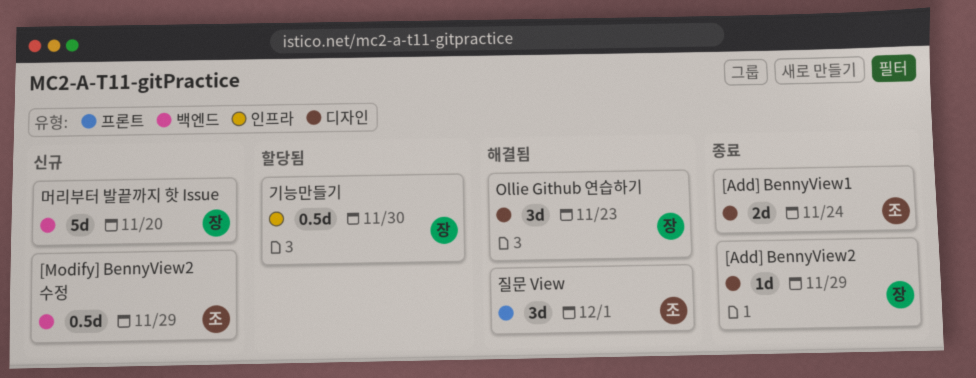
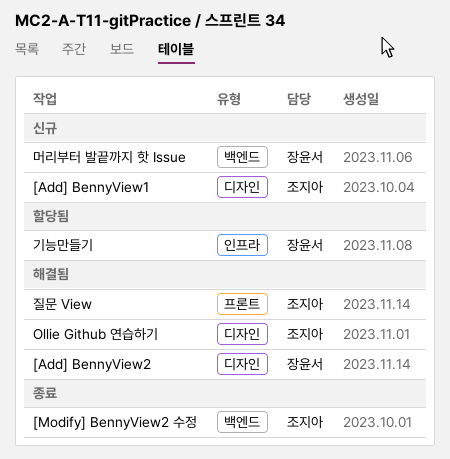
[Add] BennyView1, status: 종료 -> 신규
[Add] BennyView2, status: 종료 -> 해결됨
[Modify] BennyView2 수정, status: 신규 -> 종료
Ollie Github 연습하기, owner: 장윤서 -> 조지아

